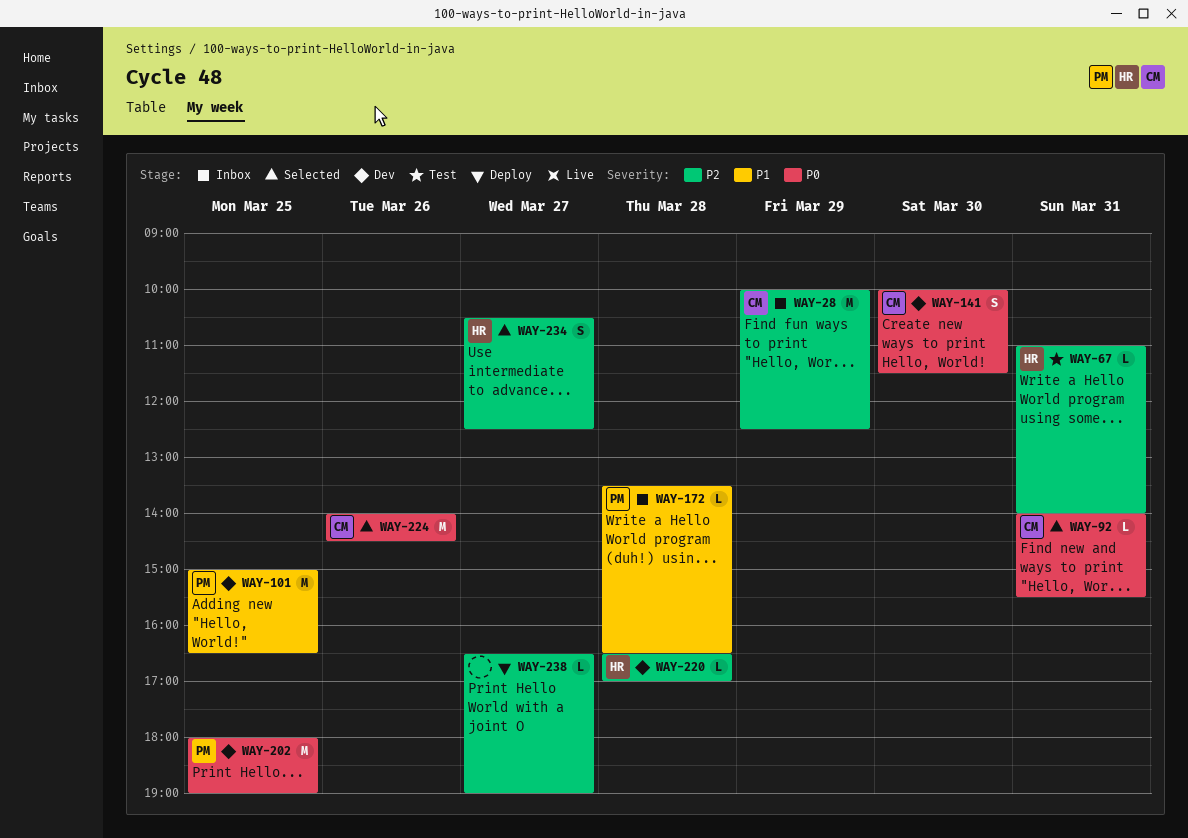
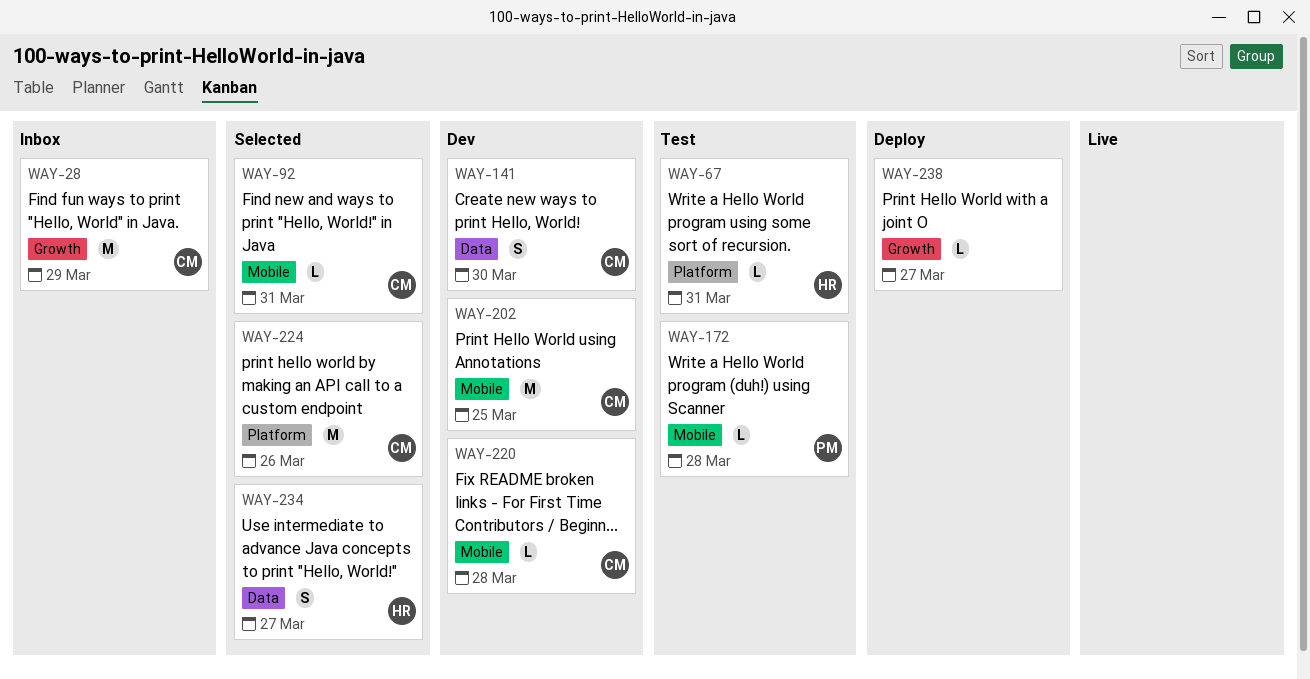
WAY-101: present -> none
WAY-172, status: Inbox -> Test
WAY-202, owner: PM -> CM
WAY-220, owner: HR -> CM

